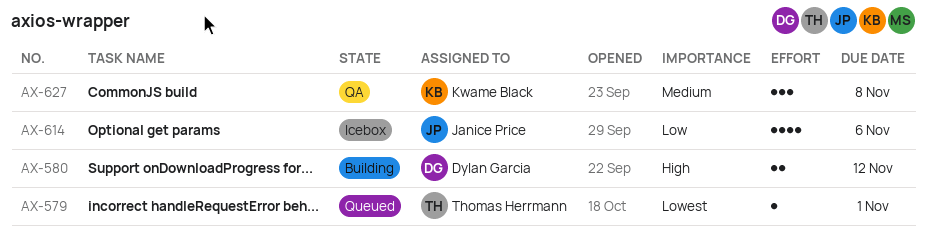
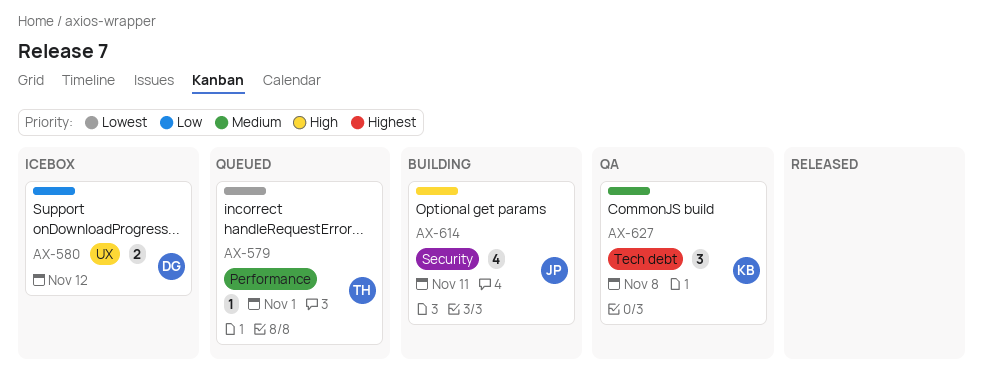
AX-580, status: Building -> Icebox
AX-580, priority: High -> Low
AX-614, status: Icebox -> Building
AX-614, priority: Low -> High
AX-614, due: Nov 6 -> Nov 11

